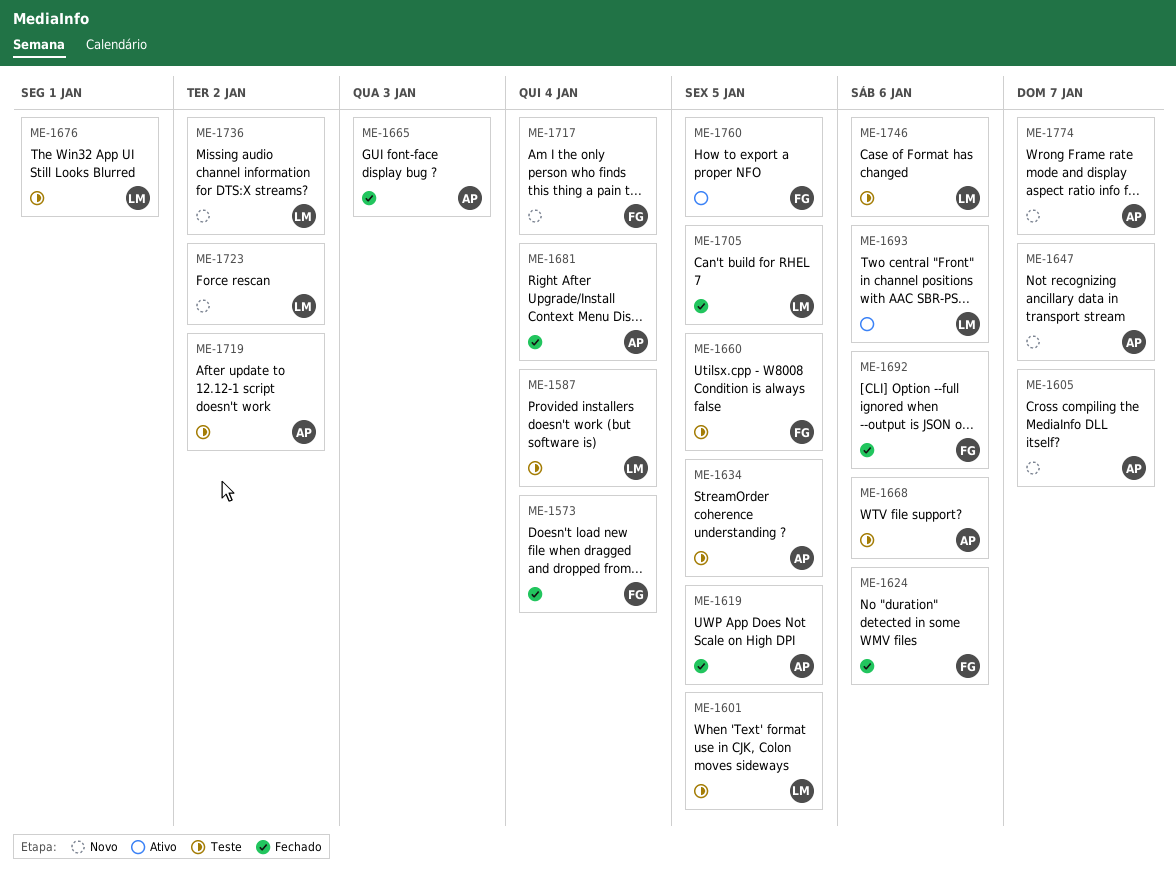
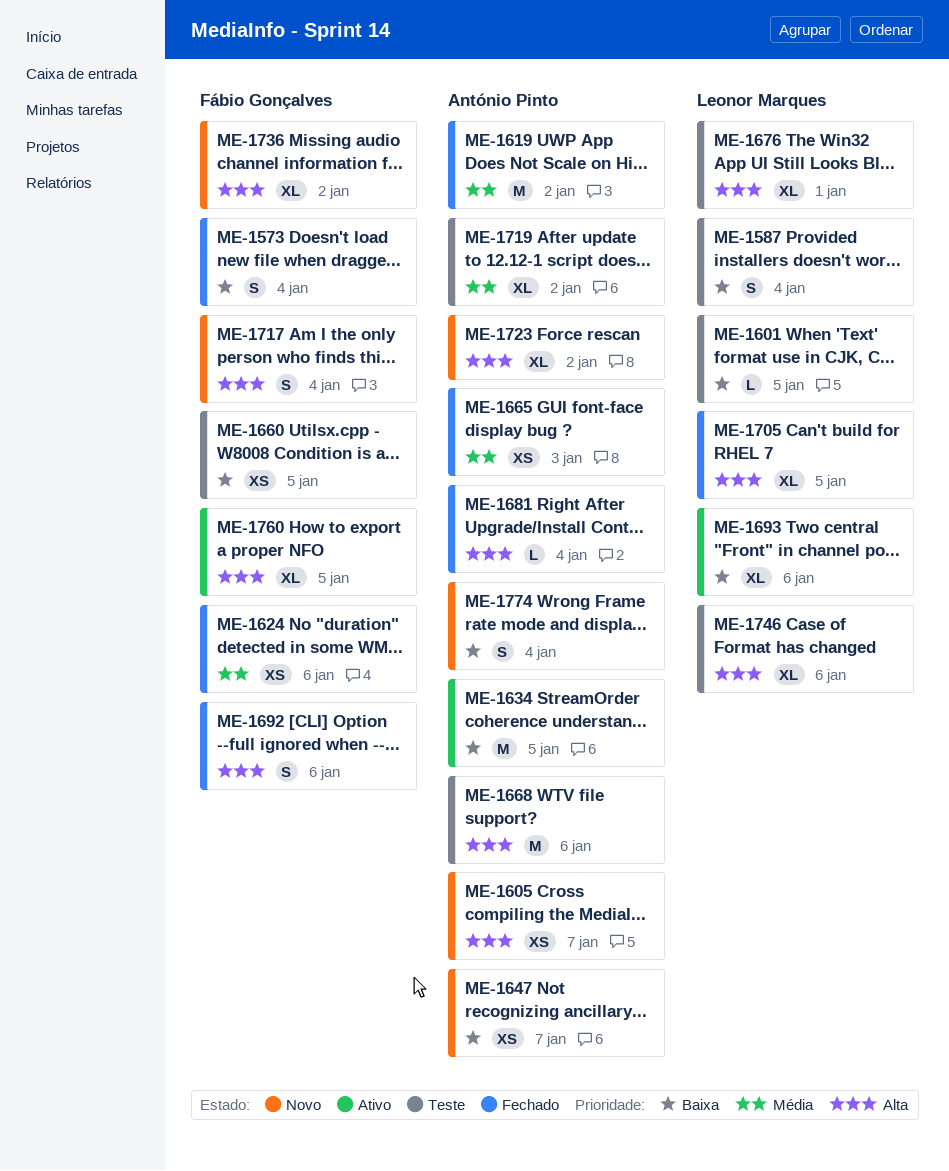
ME-1619, due: Jan 5 -> Jan 2
ME-1634, status: Teste -> Ativo
ME-1723, owner: Leonor Marques -> António Pinto
ME-1736, owner: Leonor Marques -> Fábio Gonçalves
ME-1774, due: Jan 7 -> Jan 4

